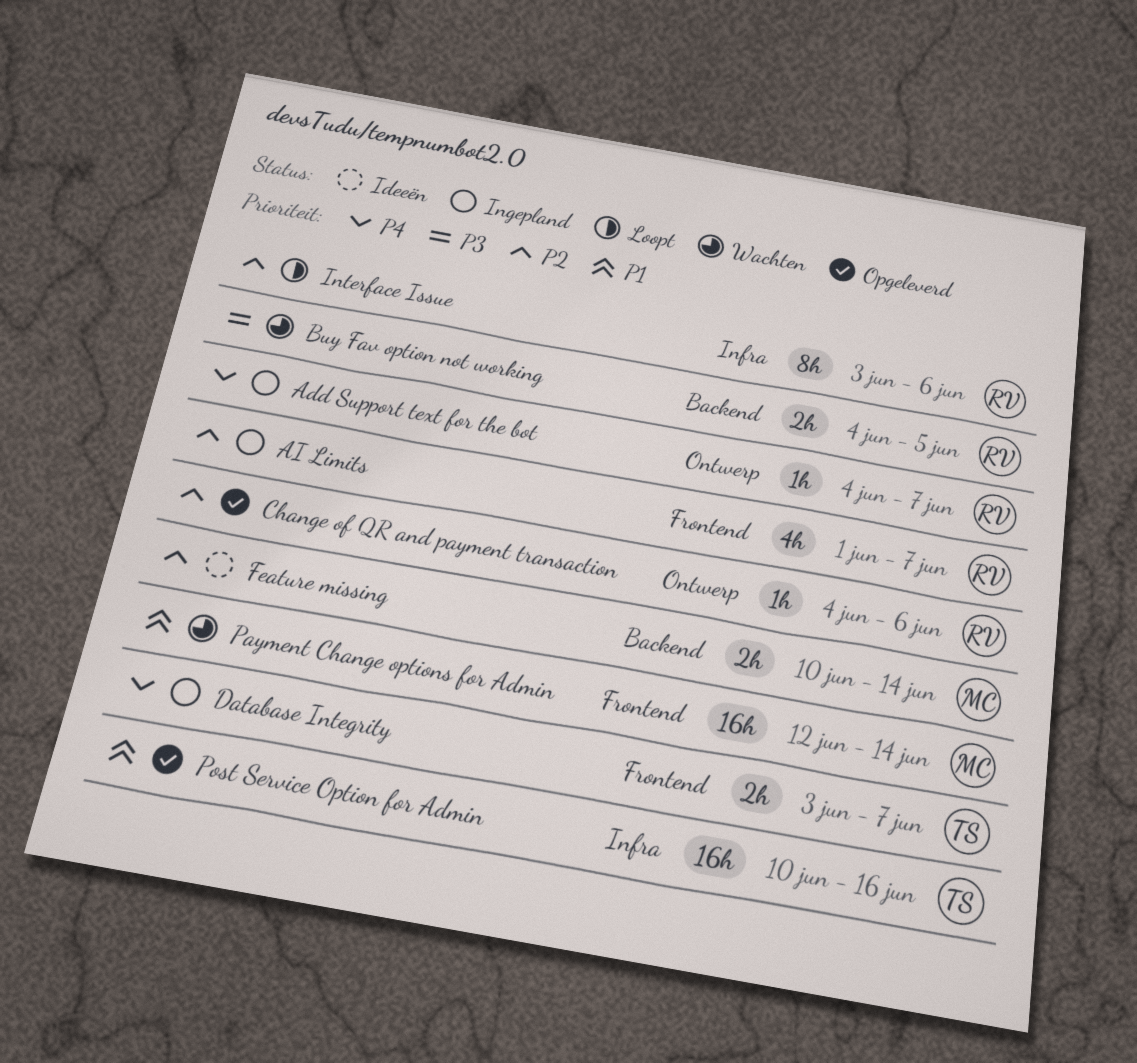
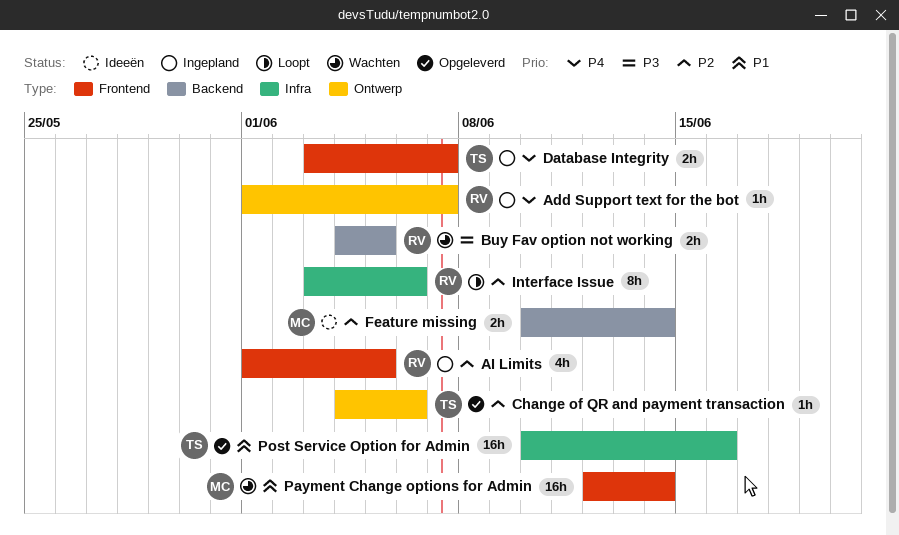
Add Support text for the bot, start: Jun 4 -> Jun 1
AI Limits, due: Jun 7 -> Jun 5
Change of QR and payment transaction, owner: RV -> TS

